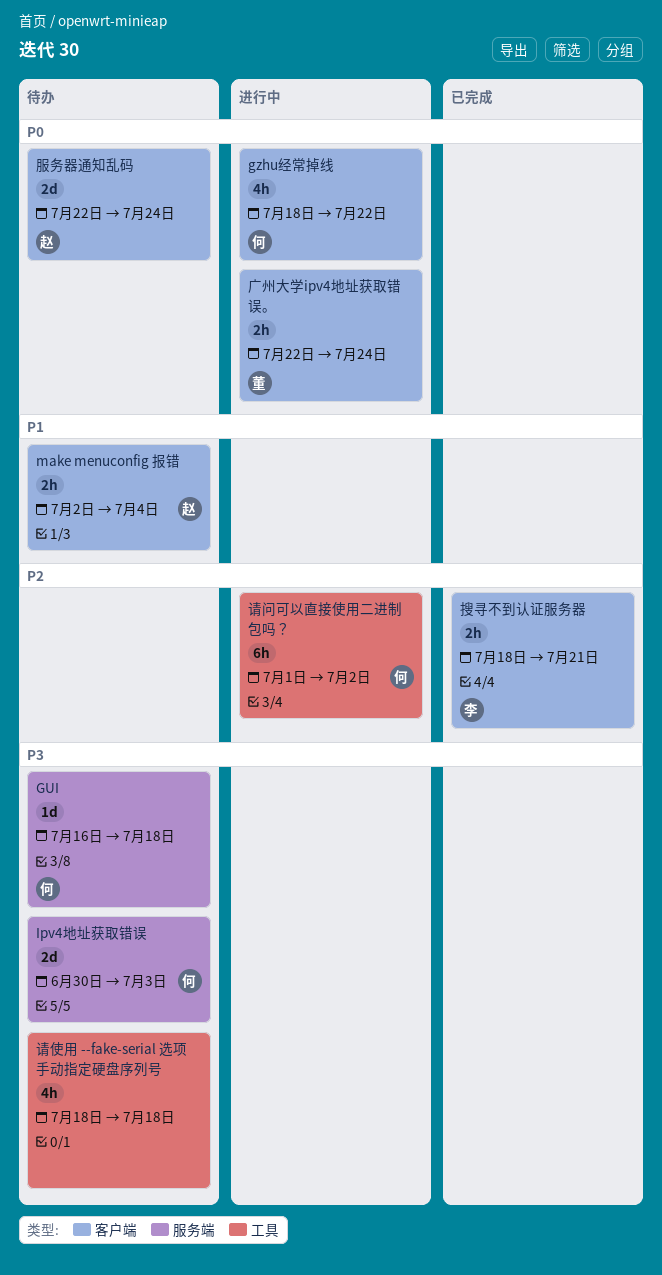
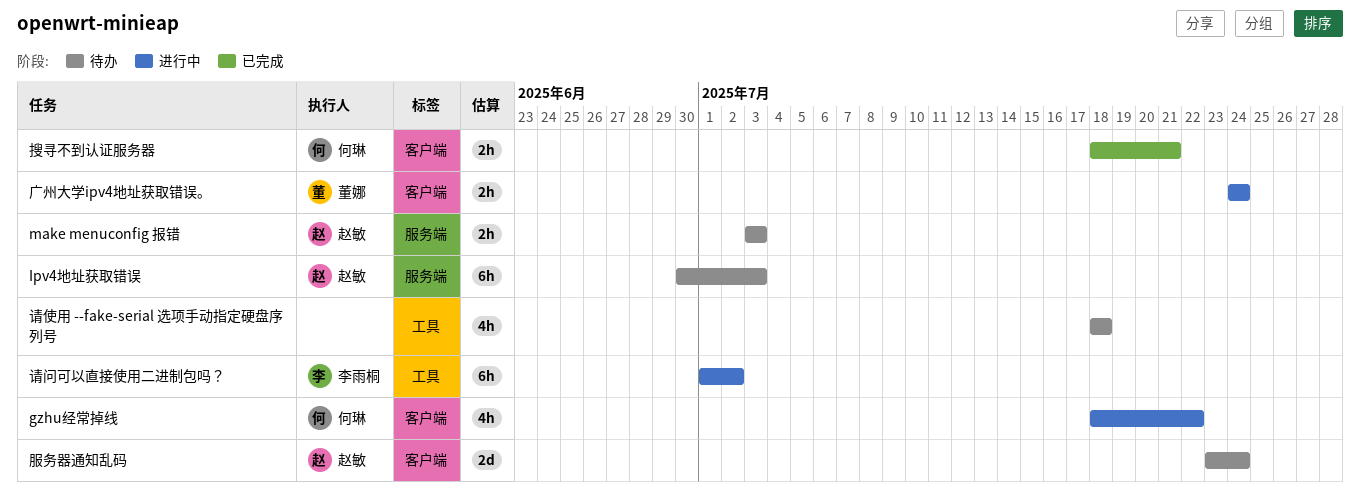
GUI: present -> none
Ipv4地址获取错误, owner: 何琳 -> 赵敏
Ipv4地址获取错误, estimate: 2d -> 6h
make menuconfig 报错, label: 客户端 -> 服务端
make menuconfig 报错, start: Jul 2 -> Jul 3
make menuconfig 报错, due: Jul 4 -> Jul 3
广州大学ipv4地址获取错误。, start: Jul 22 -> Jul 24
搜寻不到认证服务器, owner: 李雨桐 -> 何琳
服务器通知乱码, start: Jul 22 -> Jul 23
请问可以直接使用二进制包吗？, owner: 何琳 -> 李雨桐

